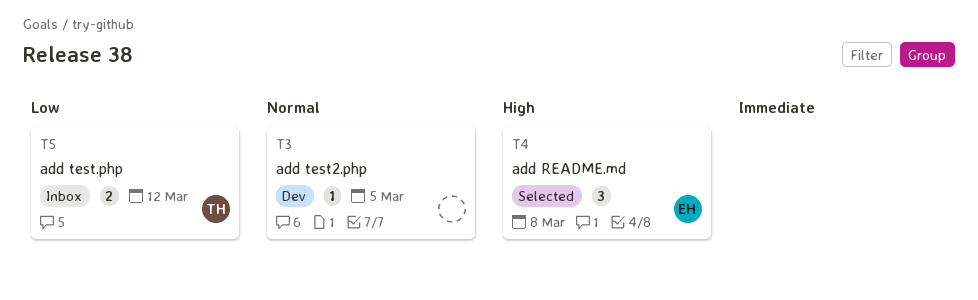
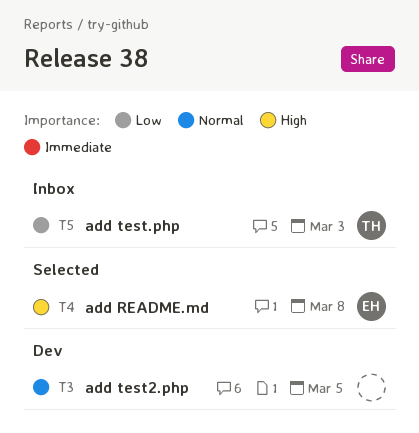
T5, due: Mar 12 -> Mar 3

